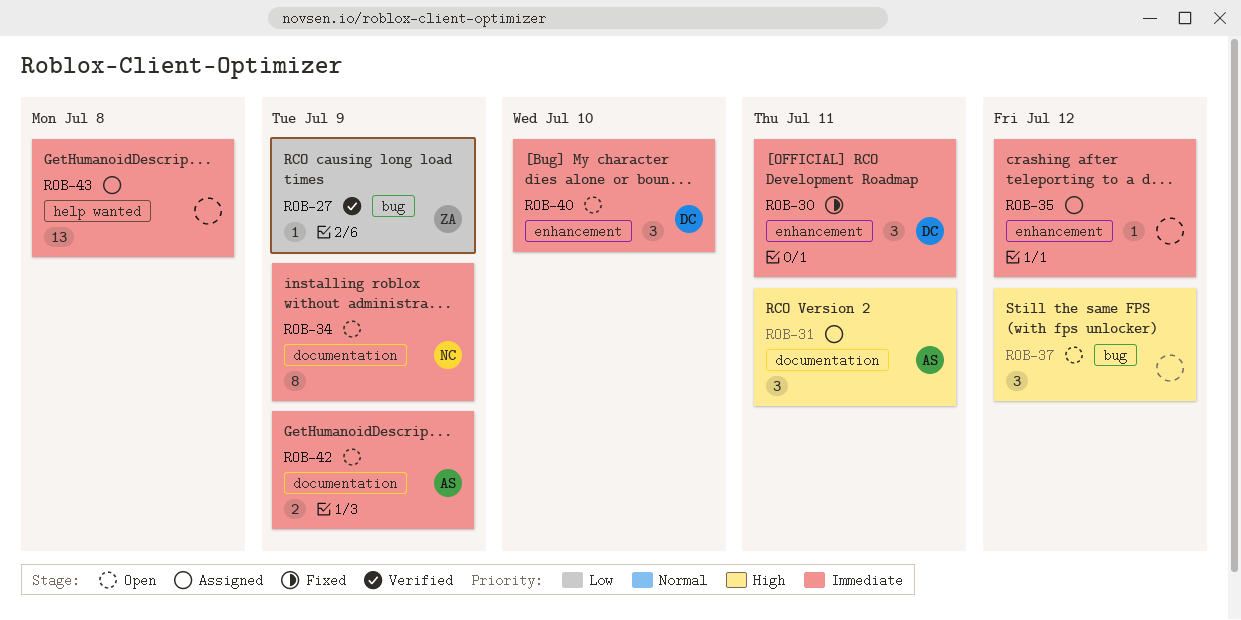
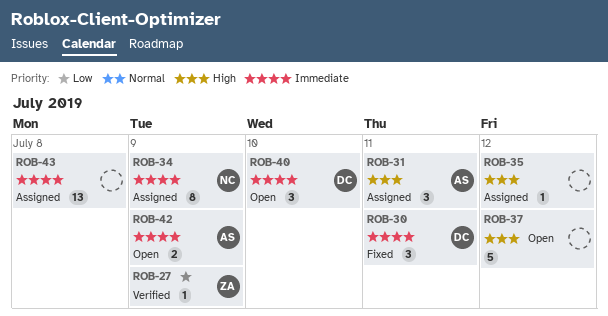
ROB-34, status: Open -> Assigned
ROB-35, priority: Immediate -> High
ROB-37, estimate: 3 -> 5

